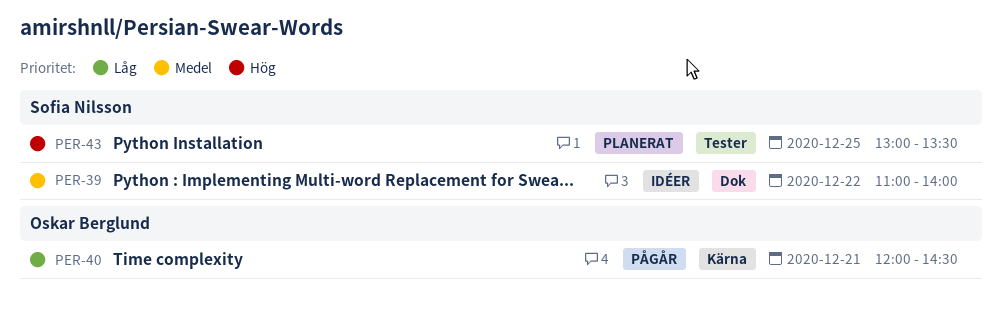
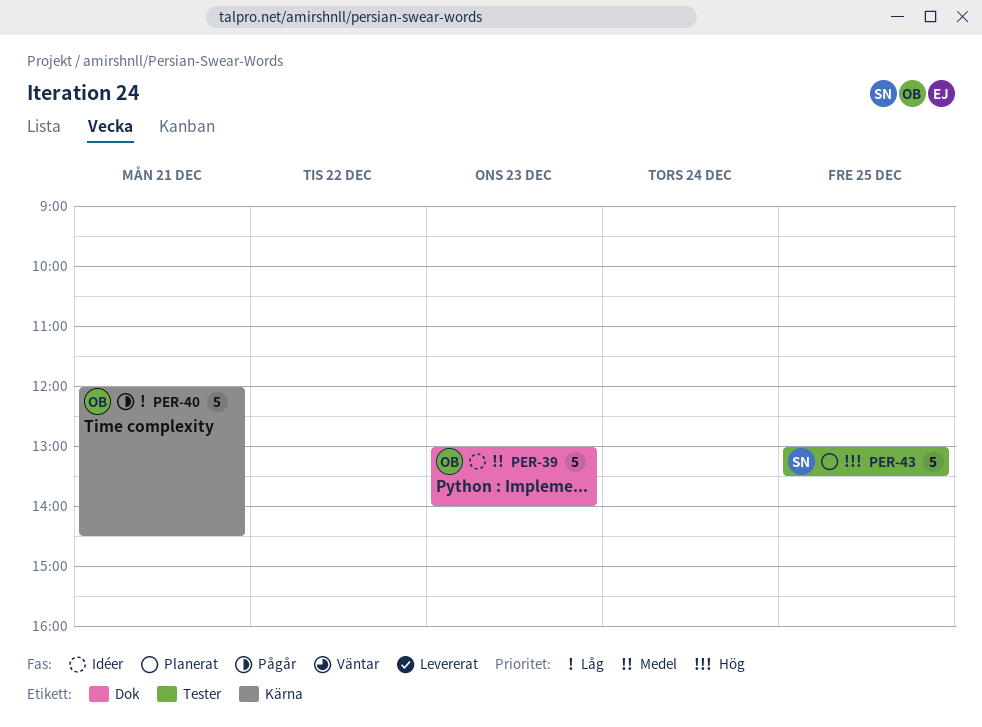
PER-39, owner: Sofia Nilsson -> Oskar Berglund
PER-39, day: Dec 22 -> Dec 23
PER-39, begins: 11:00 -> 13:00

